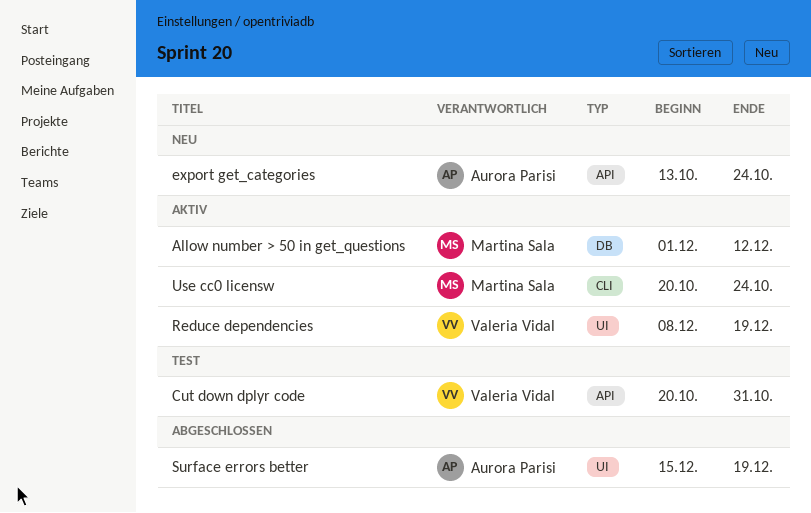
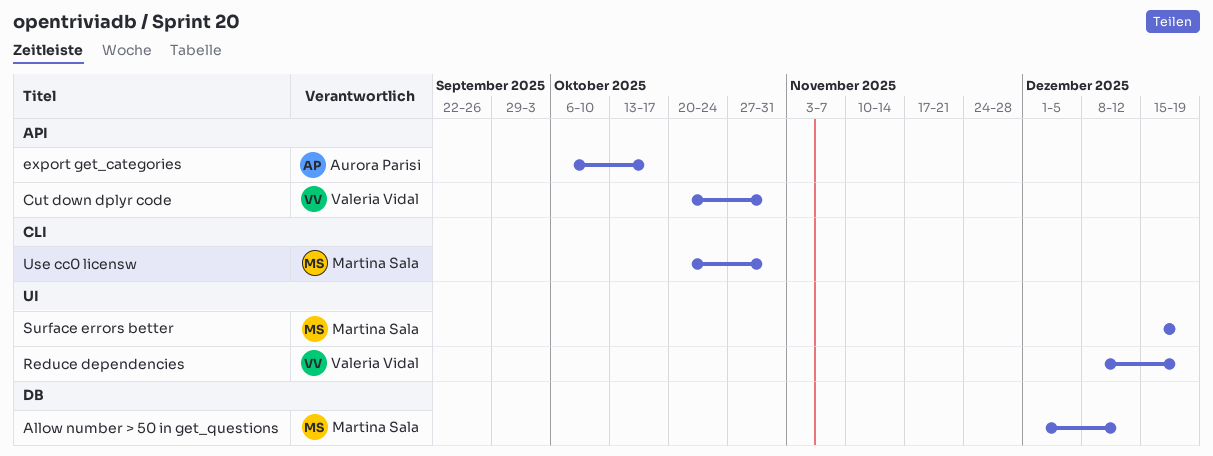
export get_categories, start: Oct 13 -> Oct 6
export get_categories, due: Oct 24 -> Oct 17
Surface errors better, owner: Aurora Parisi -> Martina Sala
Use cc0 licensw, due: Oct 24 -> Oct 31

